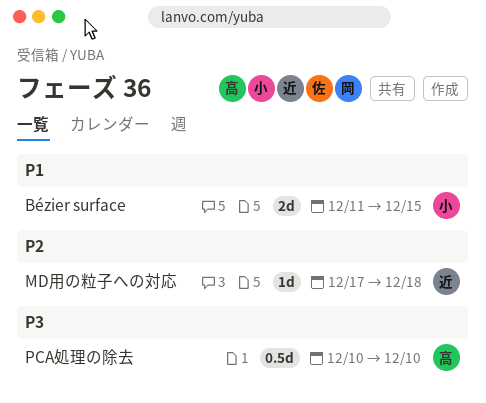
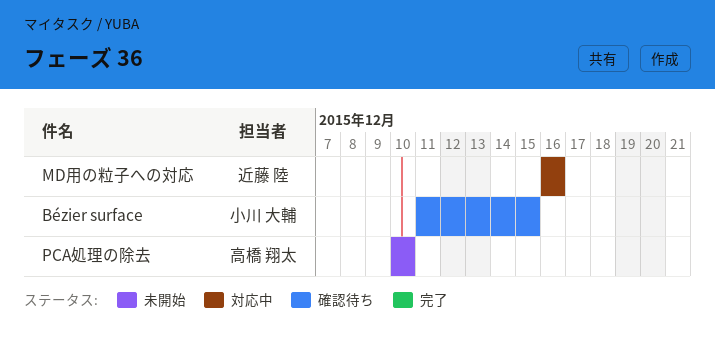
MD用の粒子への対応, start: Dec 17 -> Dec 16
MD用の粒子への対応, due: Dec 18 -> Dec 16

